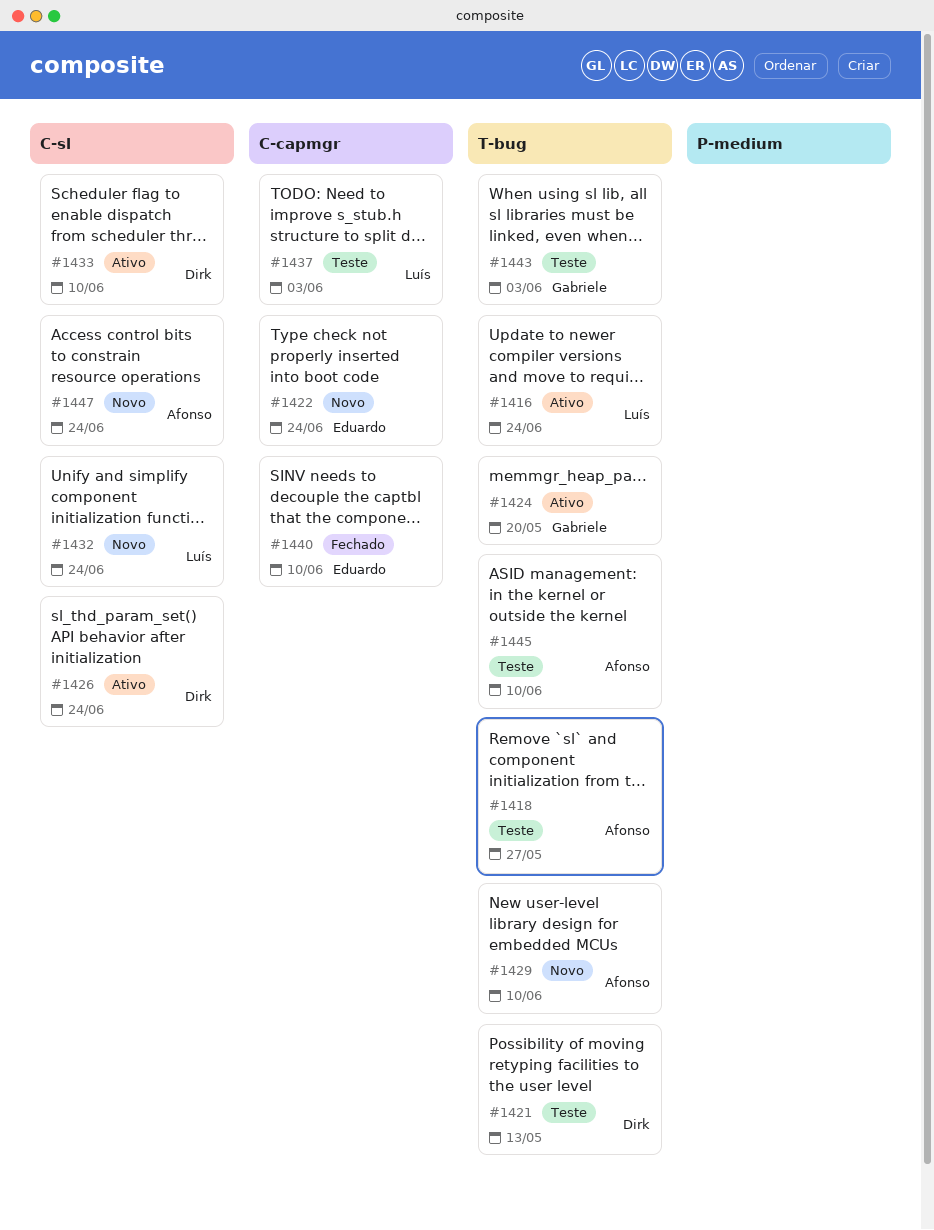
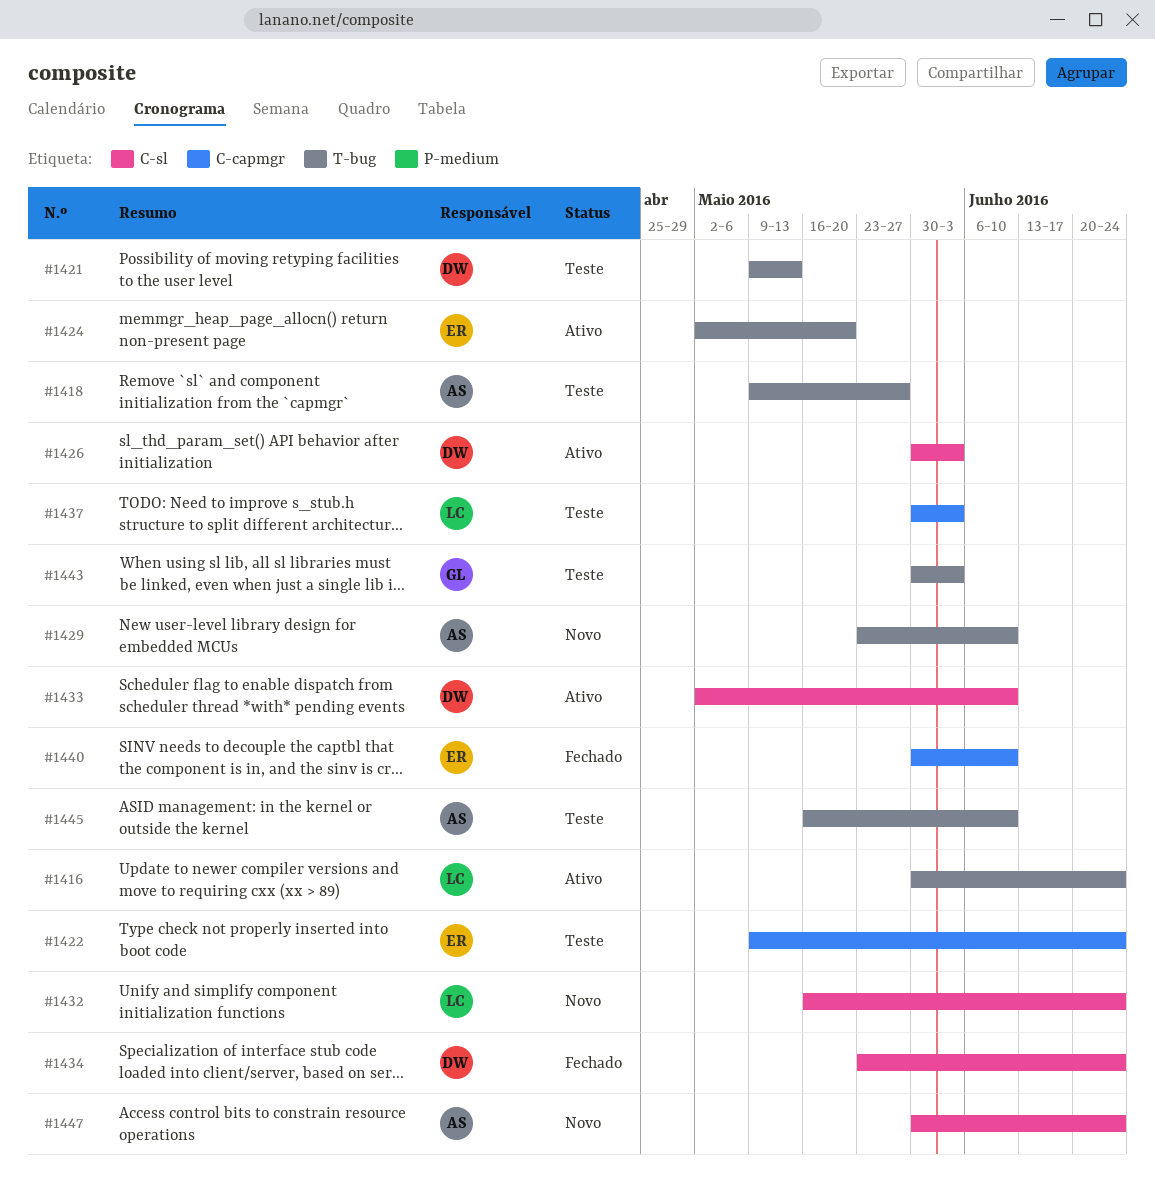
#1422, status: Novo -> Teste
#1424, owner: Gabriele -> Eduardo
#1426, due: Jun 24 -> Jun 3
#1434: none -> present

